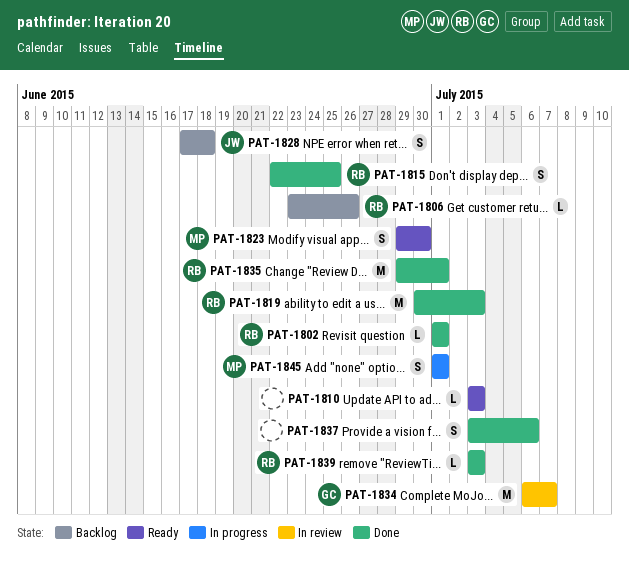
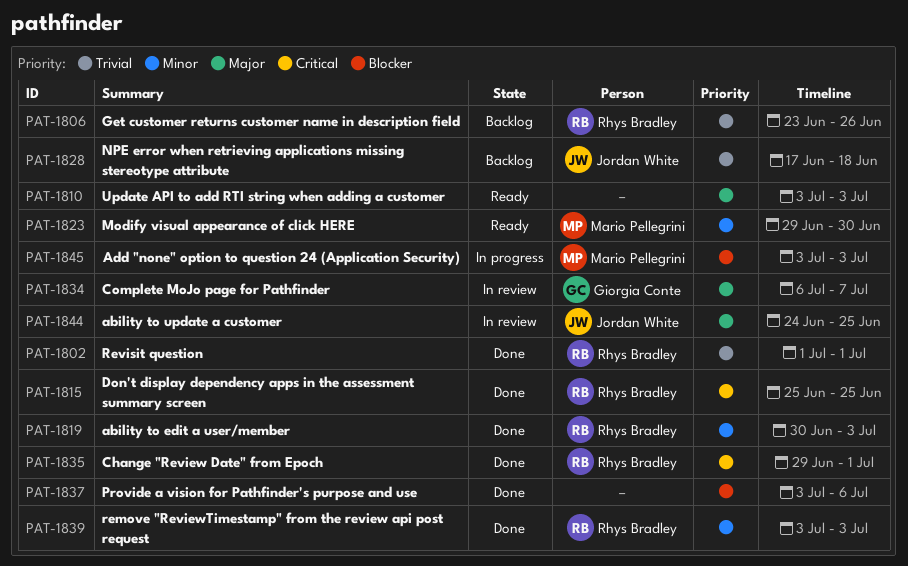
PAT-1815, start: Jun 22 -> Jun 25
PAT-1844: none -> present
PAT-1845, start: Jul 1 -> Jul 3
PAT-1845, due: Jul 1 -> Jul 3

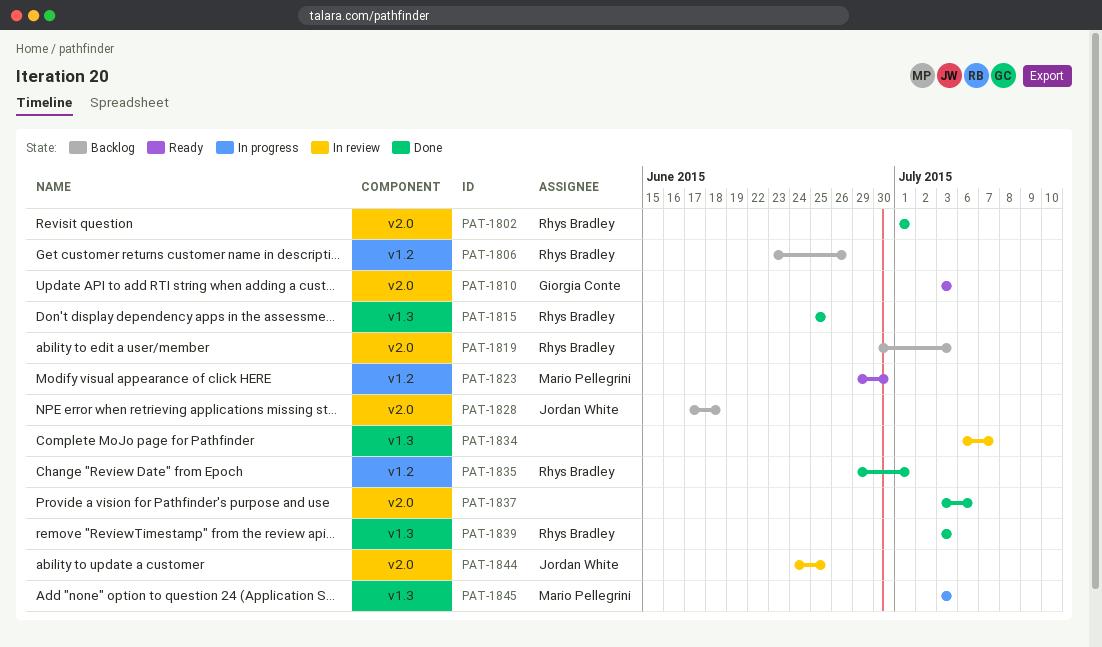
PAT-1810, owner: none -> Giorgia Conte
PAT-1819, status: Done -> Backlog
PAT-1834, owner: Giorgia Conte -> none

